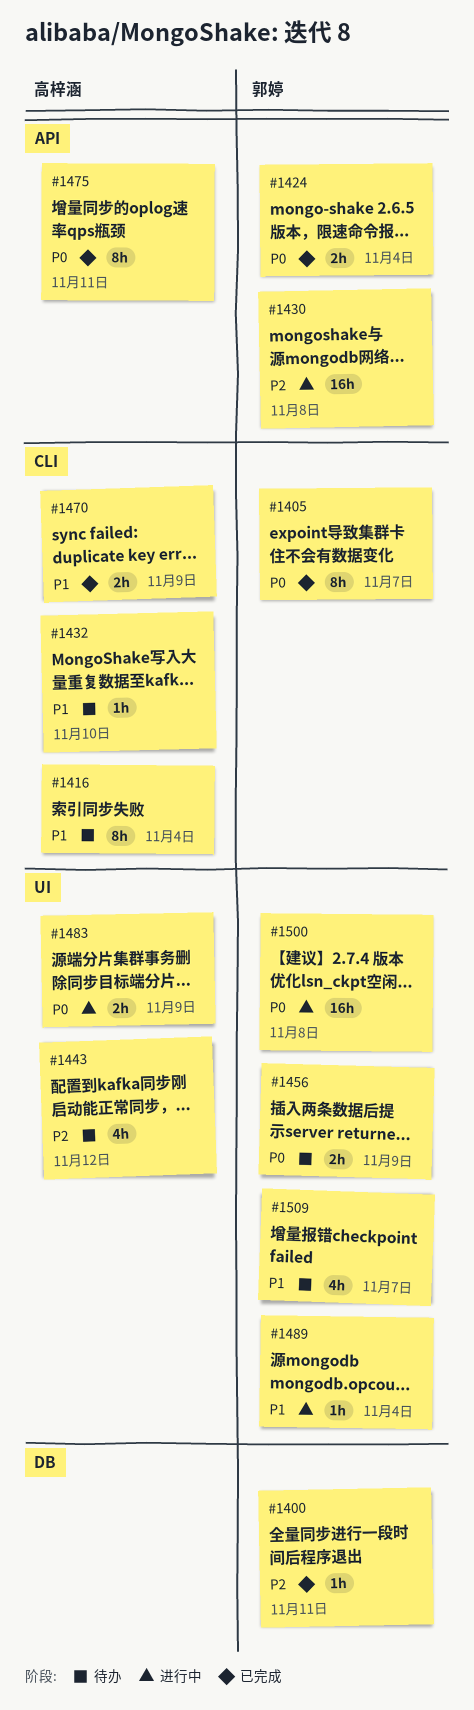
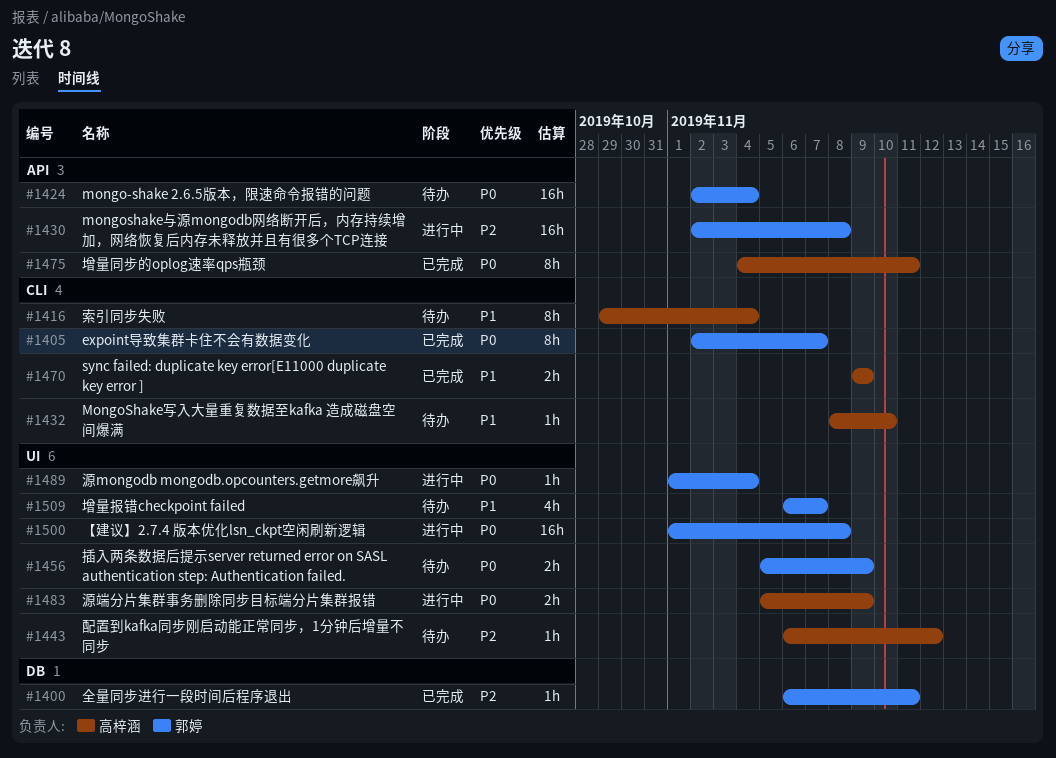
#1424, status: 已完成 -> 待办
#1424, estimate: 2h -> 16h
#1443, estimate: 4h -> 1h
#1489, priority: P1 -> P0

